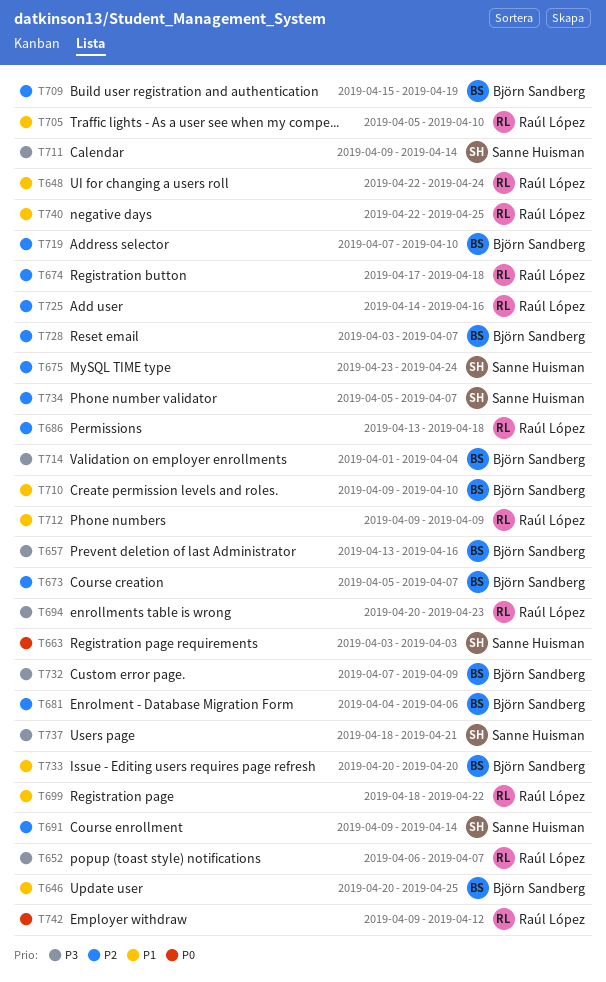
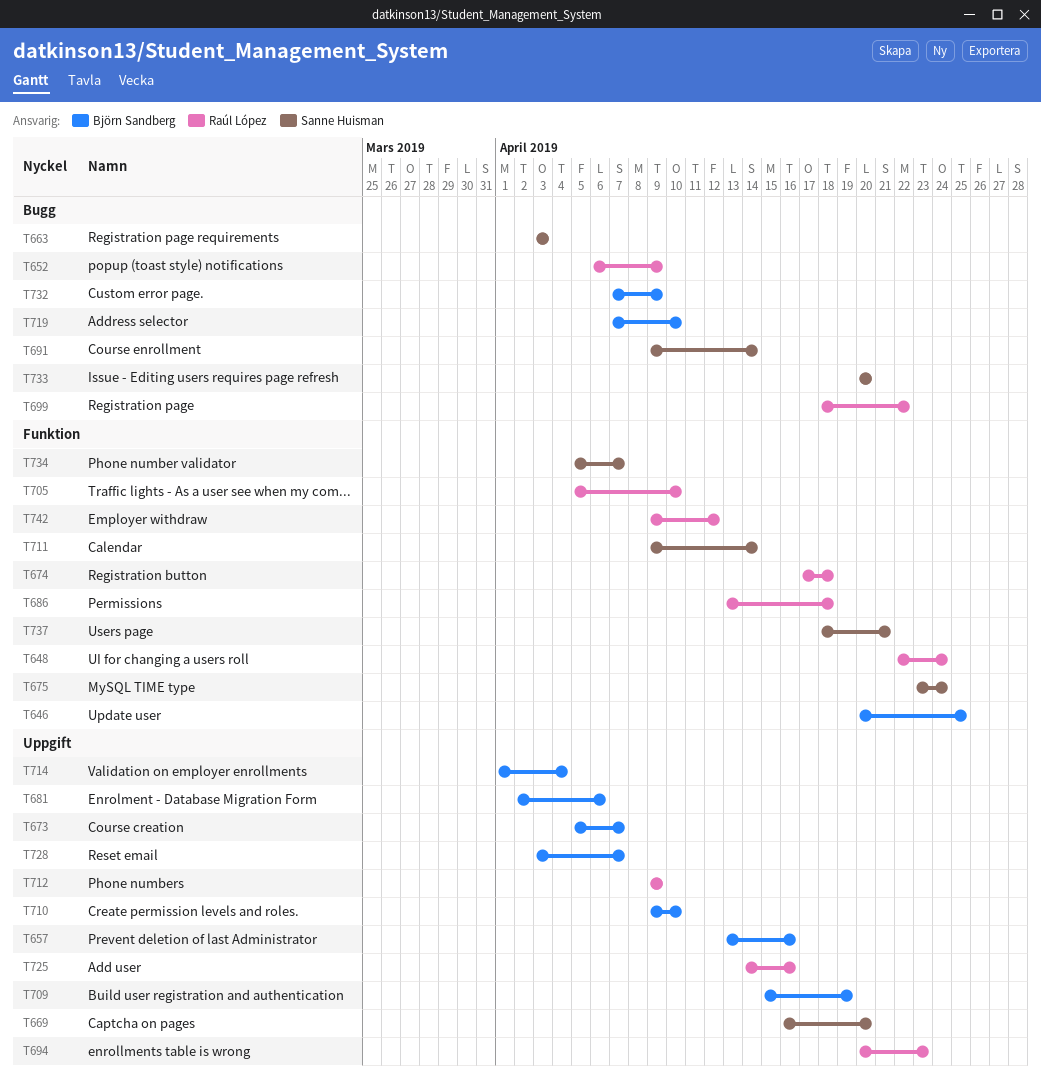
T652, due: Apr 7 -> Apr 9
T669: none -> present
T681, start: Apr 4 -> Apr 2
T733, owner: Björn Sandberg -> Sanne Huisman
T740: present -> none

